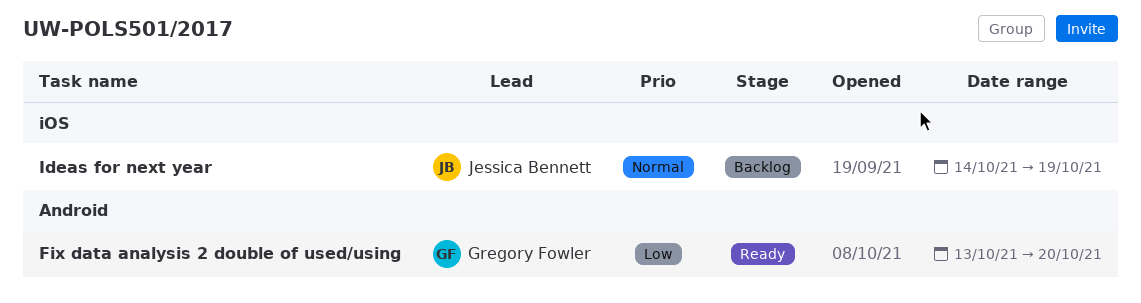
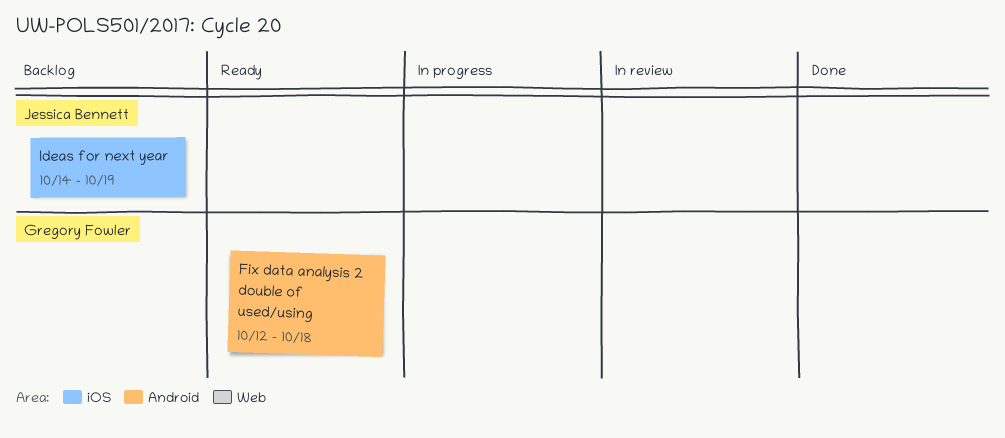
Fix data analysis 2 double of used/using, start: Oct 13 -> Oct 12
Fix data analysis 2 double of used/using, due: Oct 20 -> Oct 18

